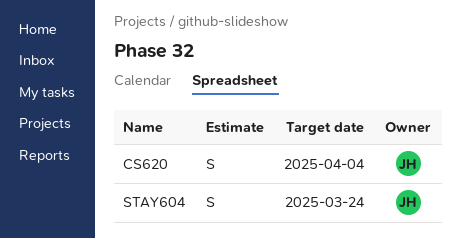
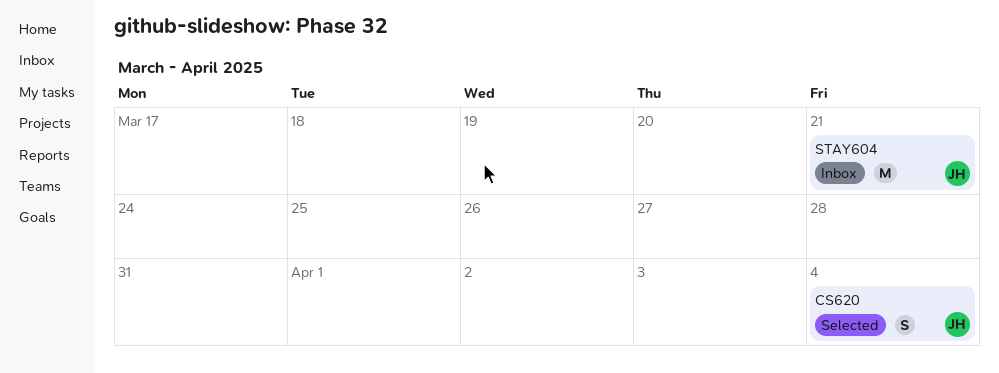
STAY604, estimate: S -> M
STAY604, due: Mar 24 -> Mar 21

